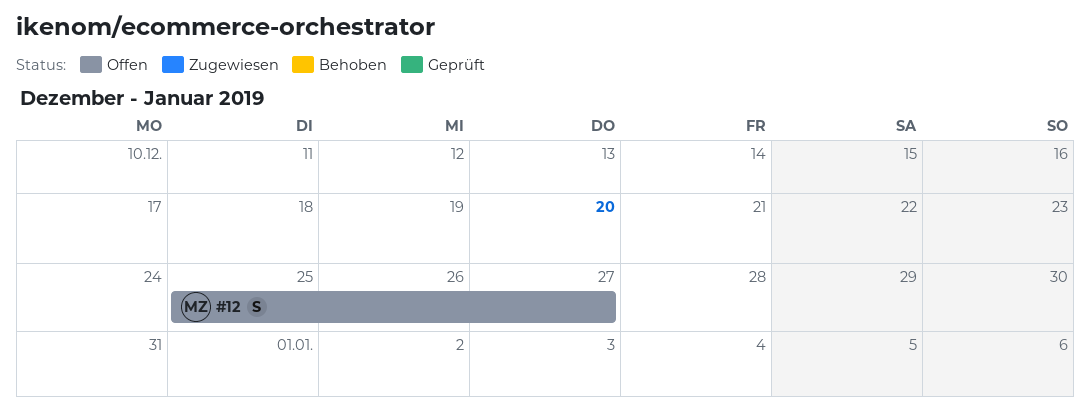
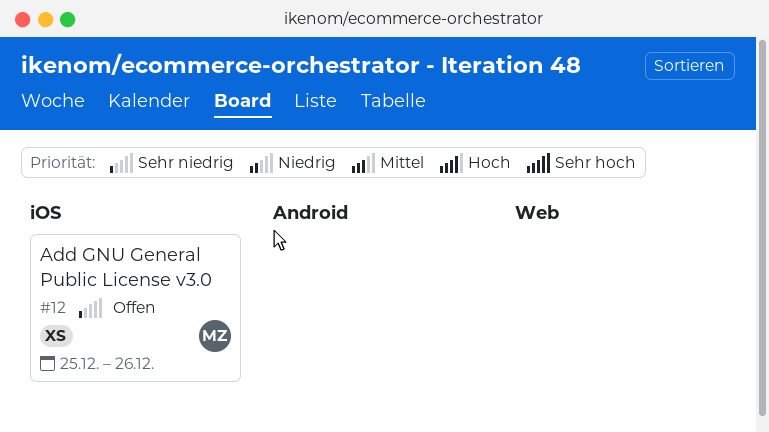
#12, estimate: S -> XS
#12, due: Dec 27 -> Dec 26

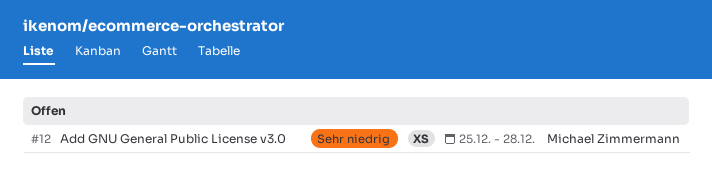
#12, due: Dec 26 -> Dec 28

